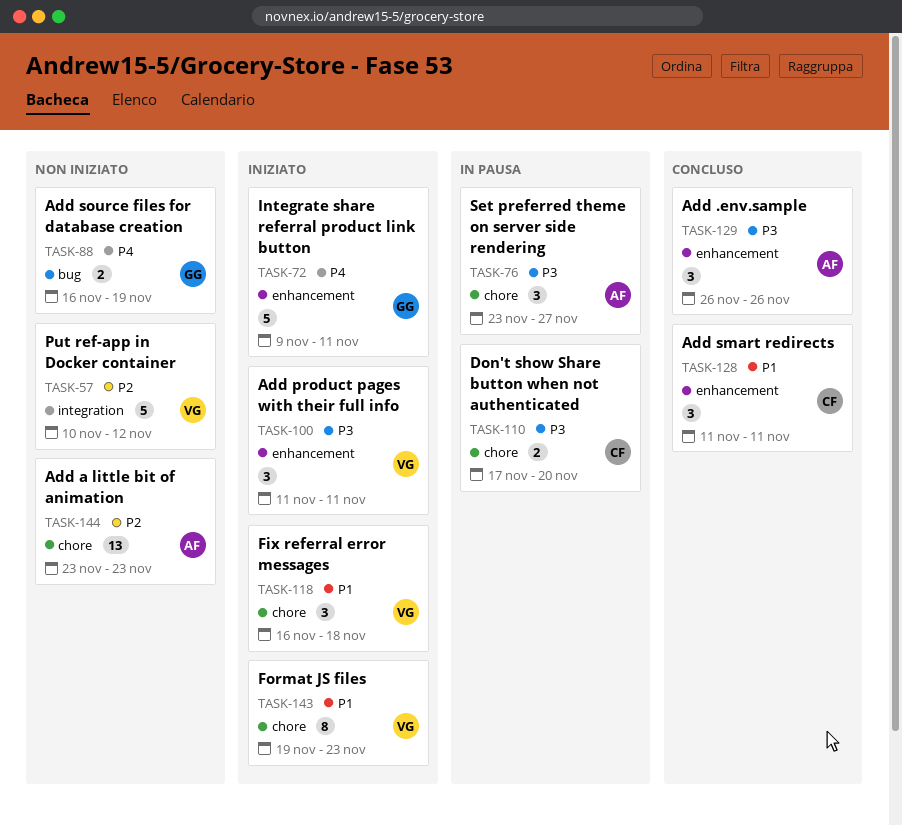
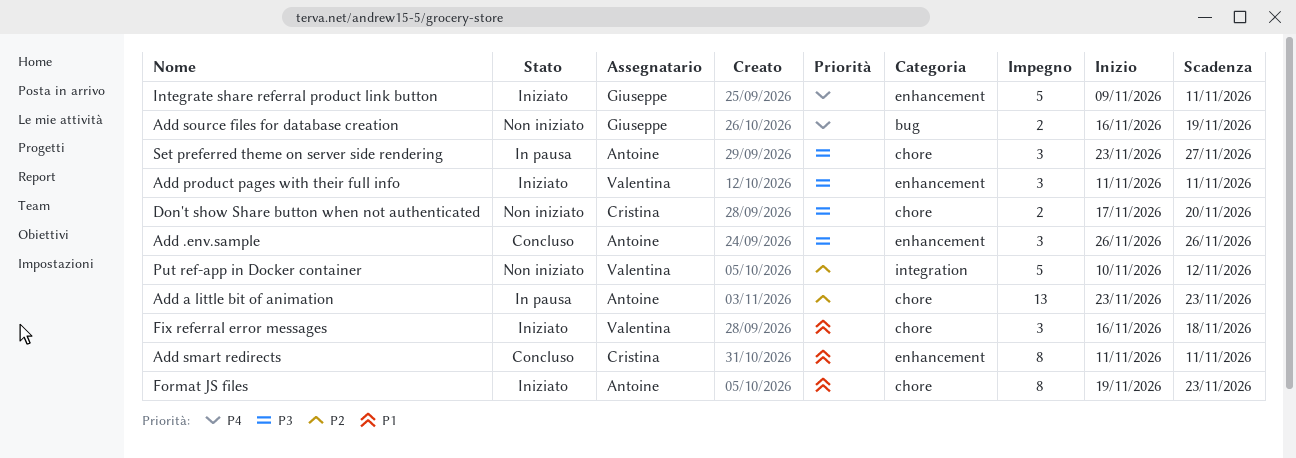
Add a little bit of animation, status: Non iniziato -> In pausa
Add smart redirects, estimate: 3 -> 8
Don't show Share button when not authenticated, status: In pausa -> Non iniziato
Format JS files, owner: Valentina -> Antoine

